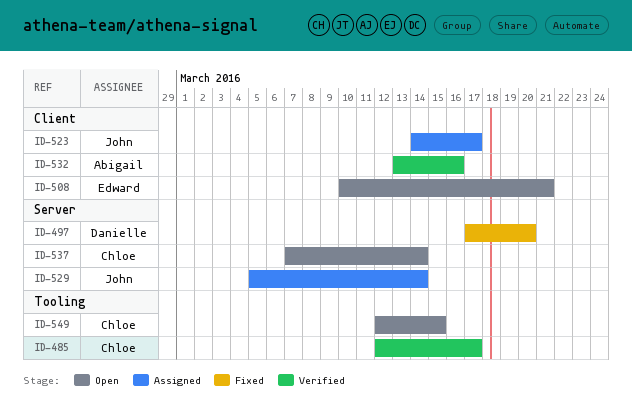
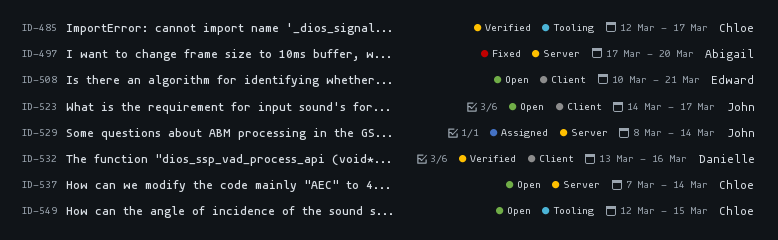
ID-497, owner: Danielle -> Abigail
ID-523, status: Assigned -> Open
ID-529, start: Mar 5 -> Mar 8
ID-532, owner: Abigail -> Danielle

